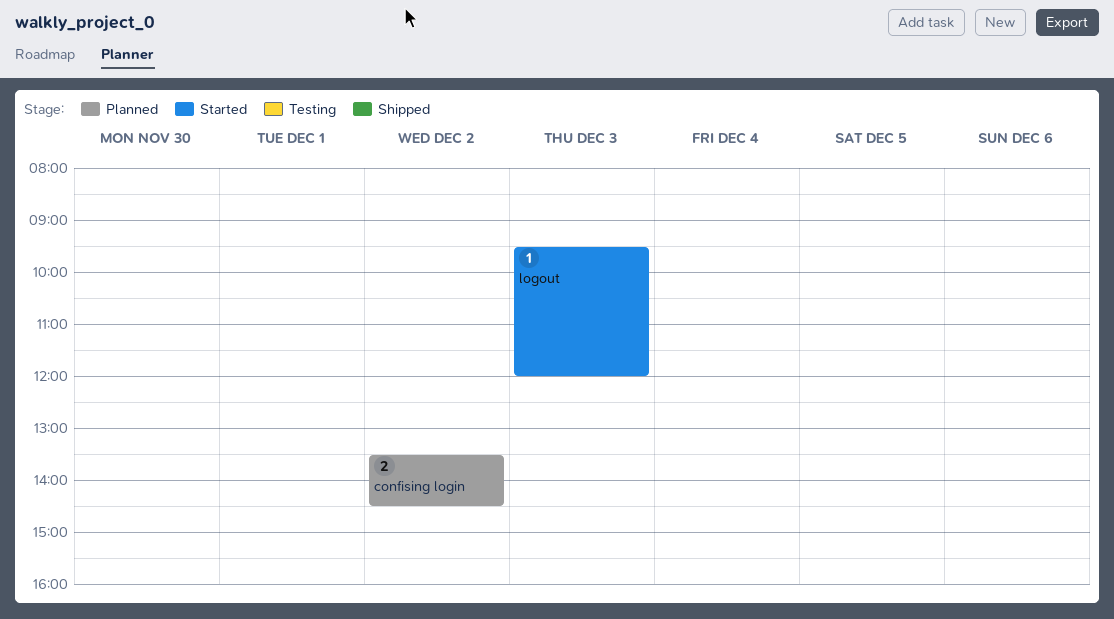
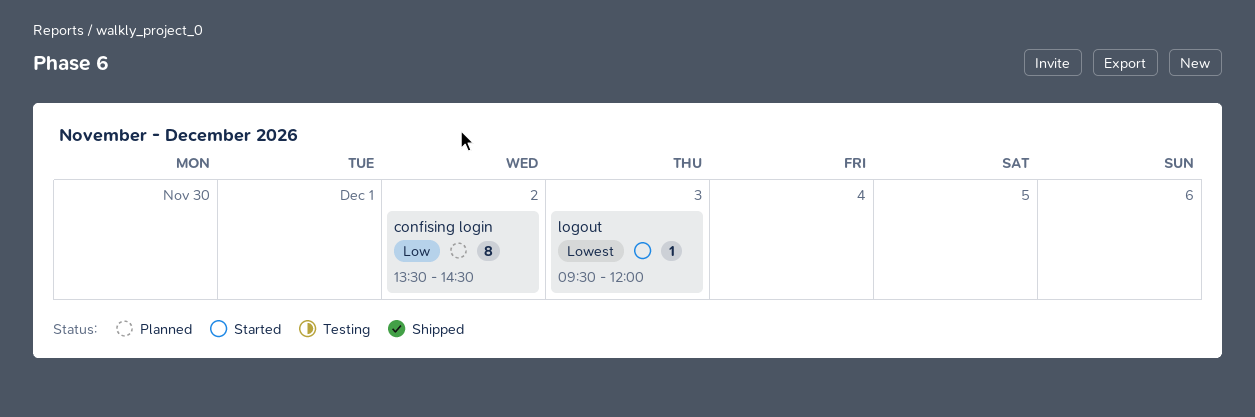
confising login, estimate: 2 -> 8

